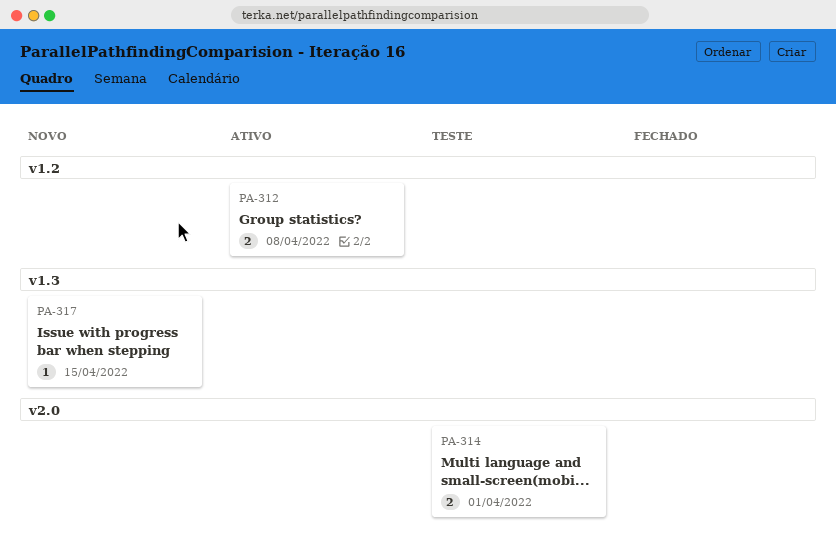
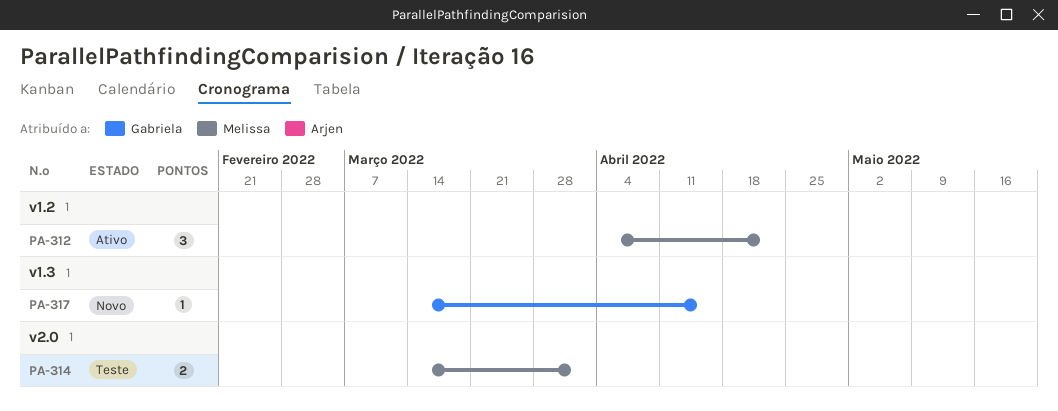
PA-312, estimate: 2 -> 3
PA-312, due: Apr 8 -> Apr 22

